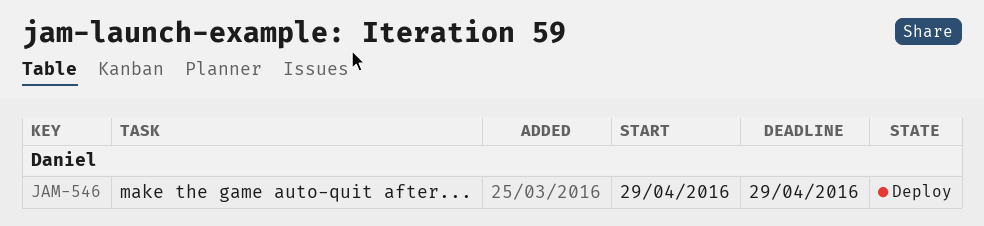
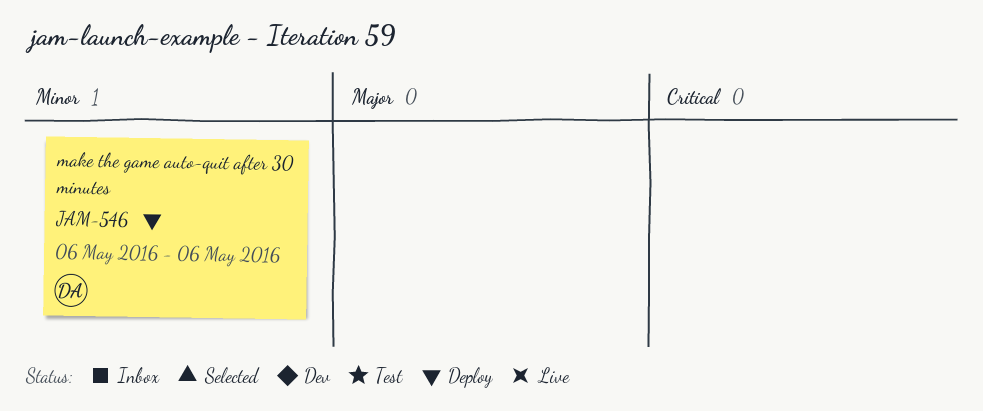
JAM-546, start: Apr 29 -> May 6
JAM-546, due: Apr 29 -> May 6

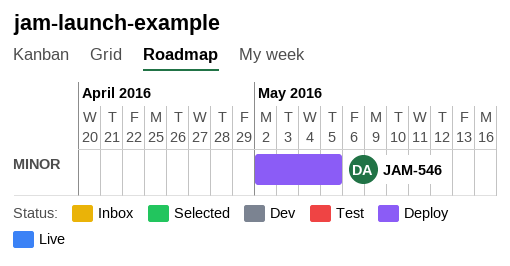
JAM-546, start: May 6 -> May 2
JAM-546, due: May 6 -> May 5

